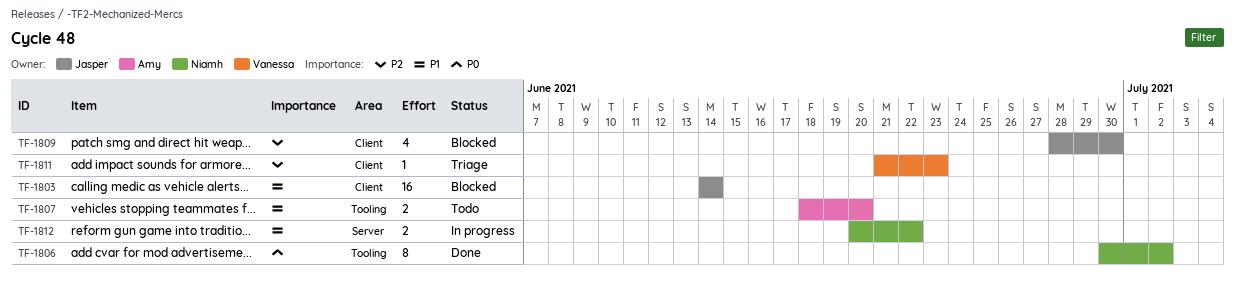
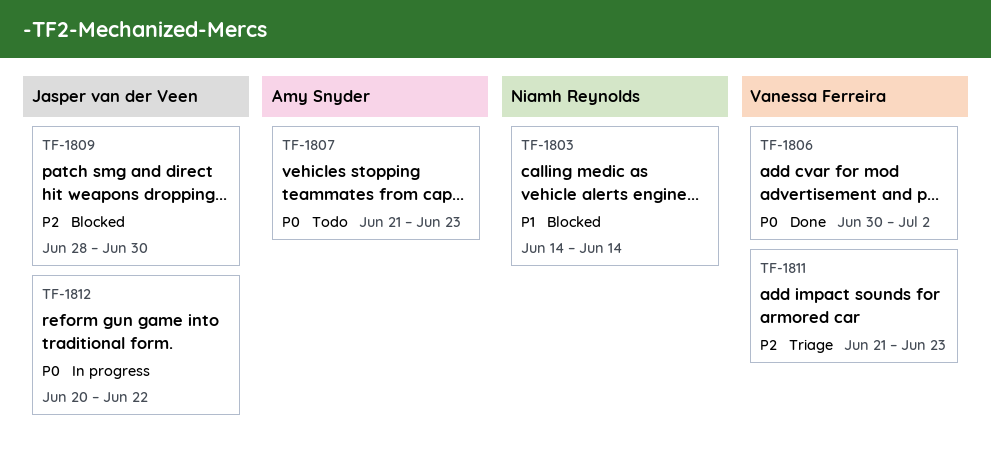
TF-1803, owner: Jasper van der Veen -> Niamh Reynolds
TF-1806, owner: Niamh Reynolds -> Vanessa Ferreira
TF-1807, priority: P1 -> P0
TF-1807, start: Jun 18 -> Jun 21
TF-1807, due: Jun 20 -> Jun 23
TF-1812, owner: Niamh Reynolds -> Jasper van der Veen
TF-1812, priority: P1 -> P0

